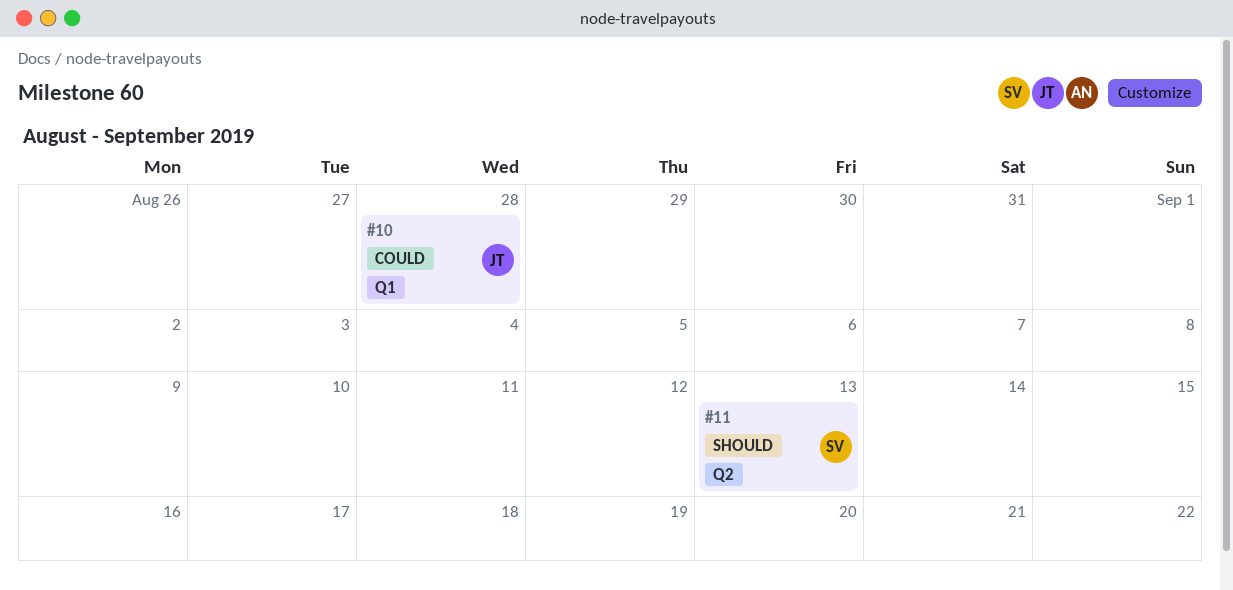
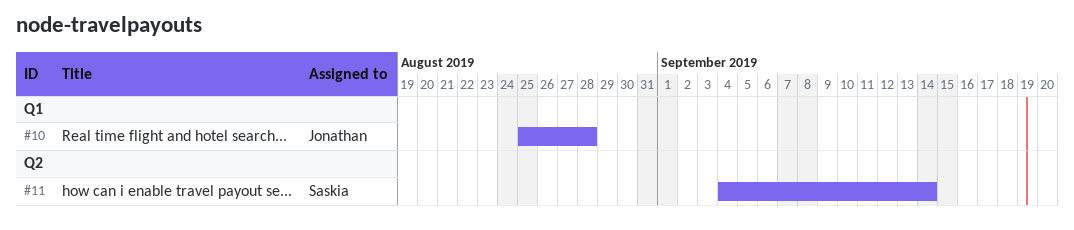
#11, due: Sep 13 -> Sep 14

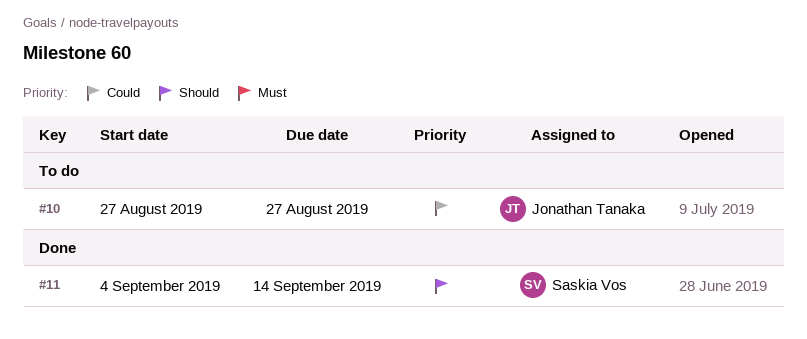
#10, start: Aug 25 -> Aug 27
#10, due: Aug 28 -> Aug 27

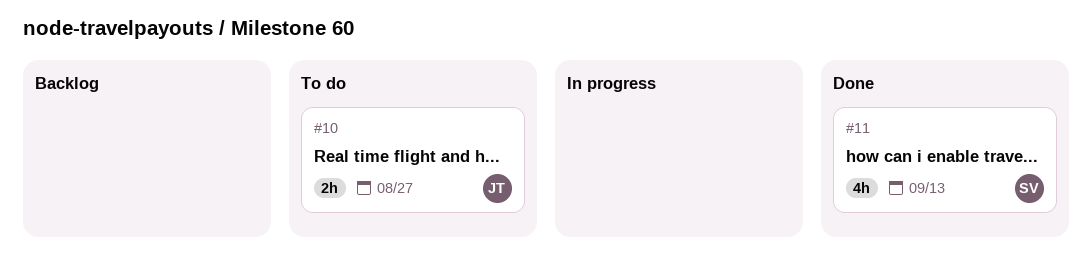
#11, due: Sep 14 -> Sep 13

